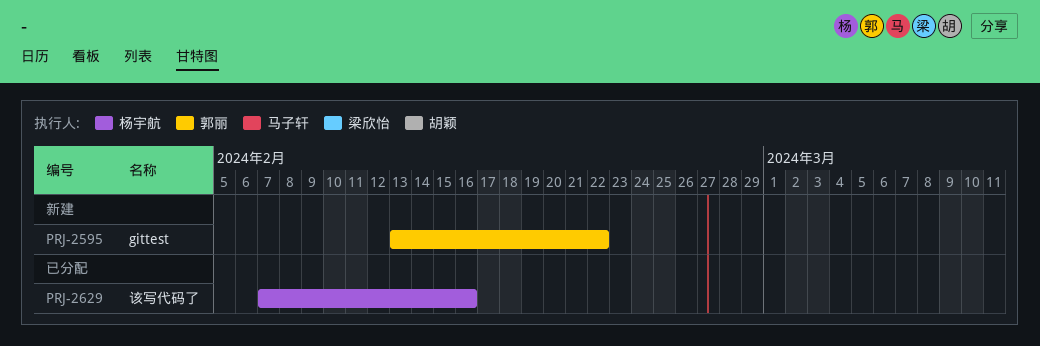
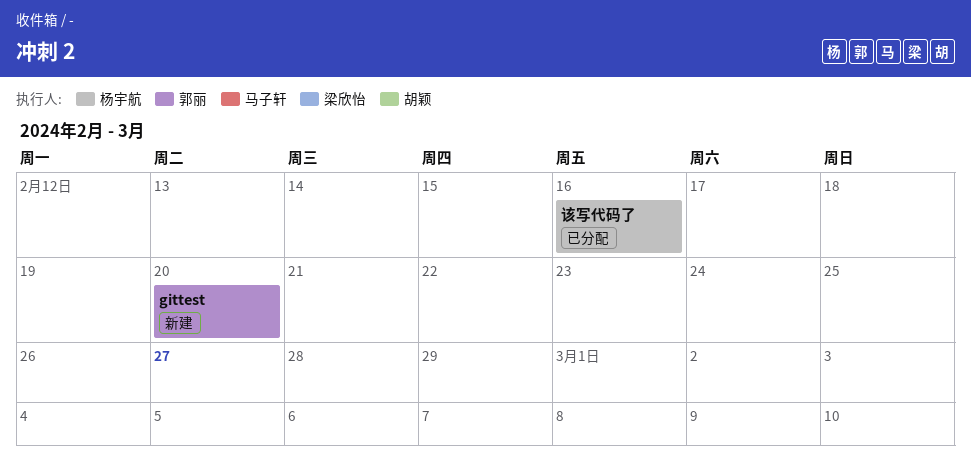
gittest, due: Feb 22 -> Feb 20

